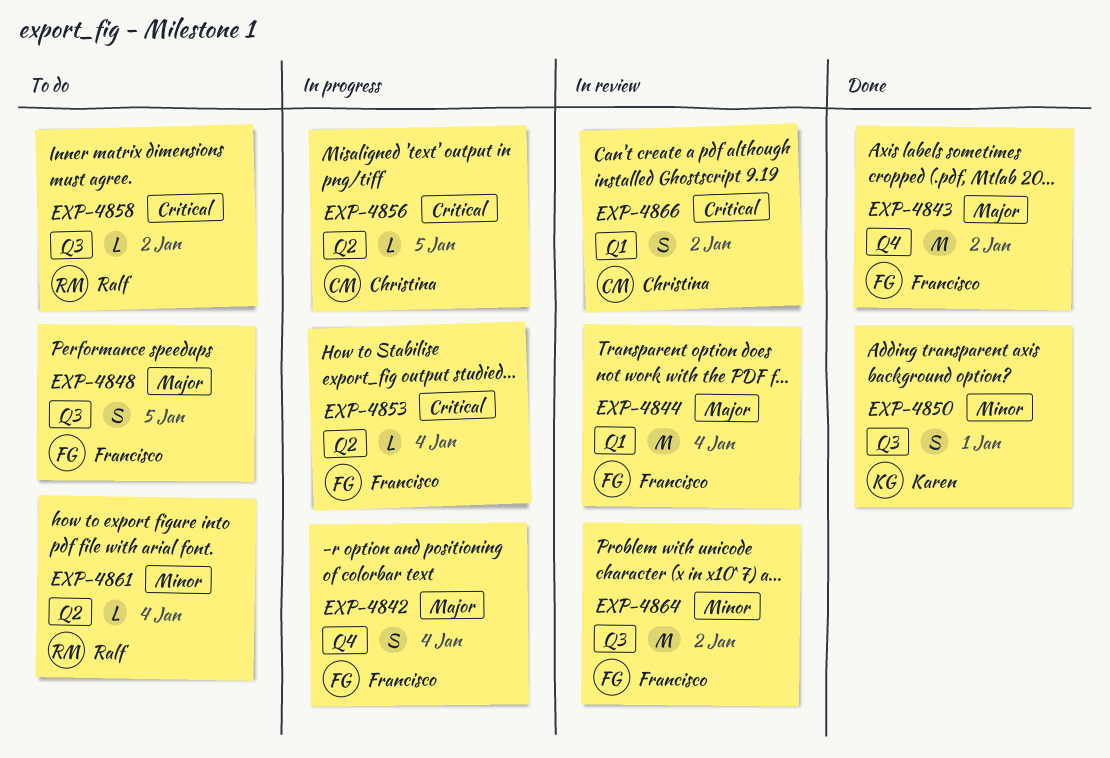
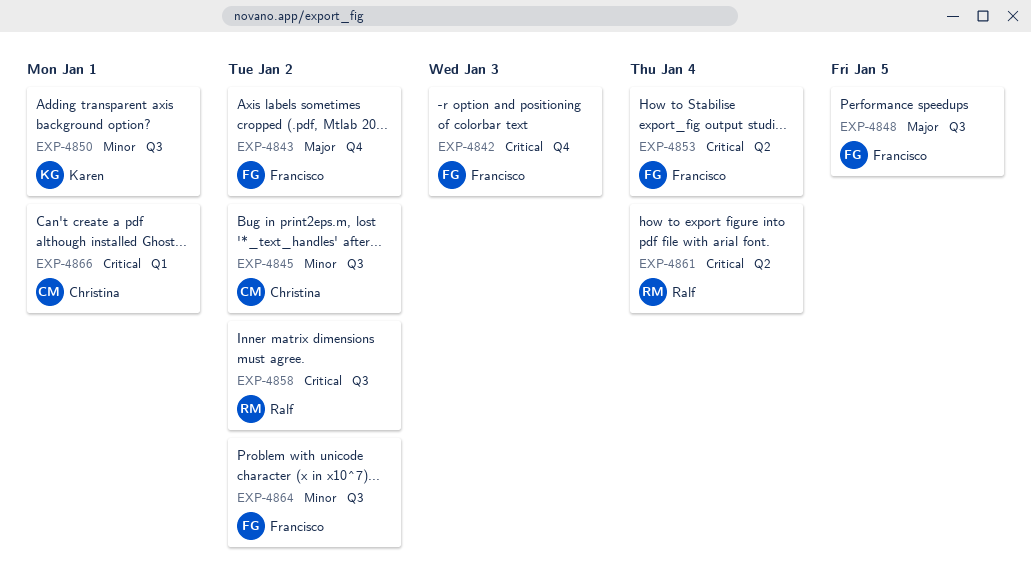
EXP-4842, priority: Major -> Critical
EXP-4842, due: Jan 4 -> Jan 3
EXP-4844: present -> none
EXP-4845: none -> present
EXP-4856: present -> none
EXP-4861, priority: Minor -> Critical
EXP-4866, due: Jan 2 -> Jan 1

